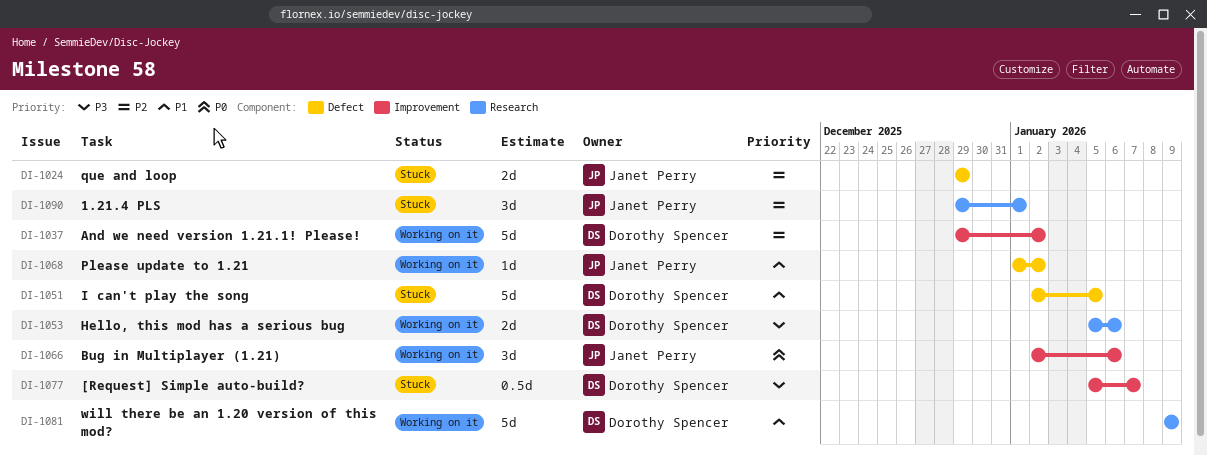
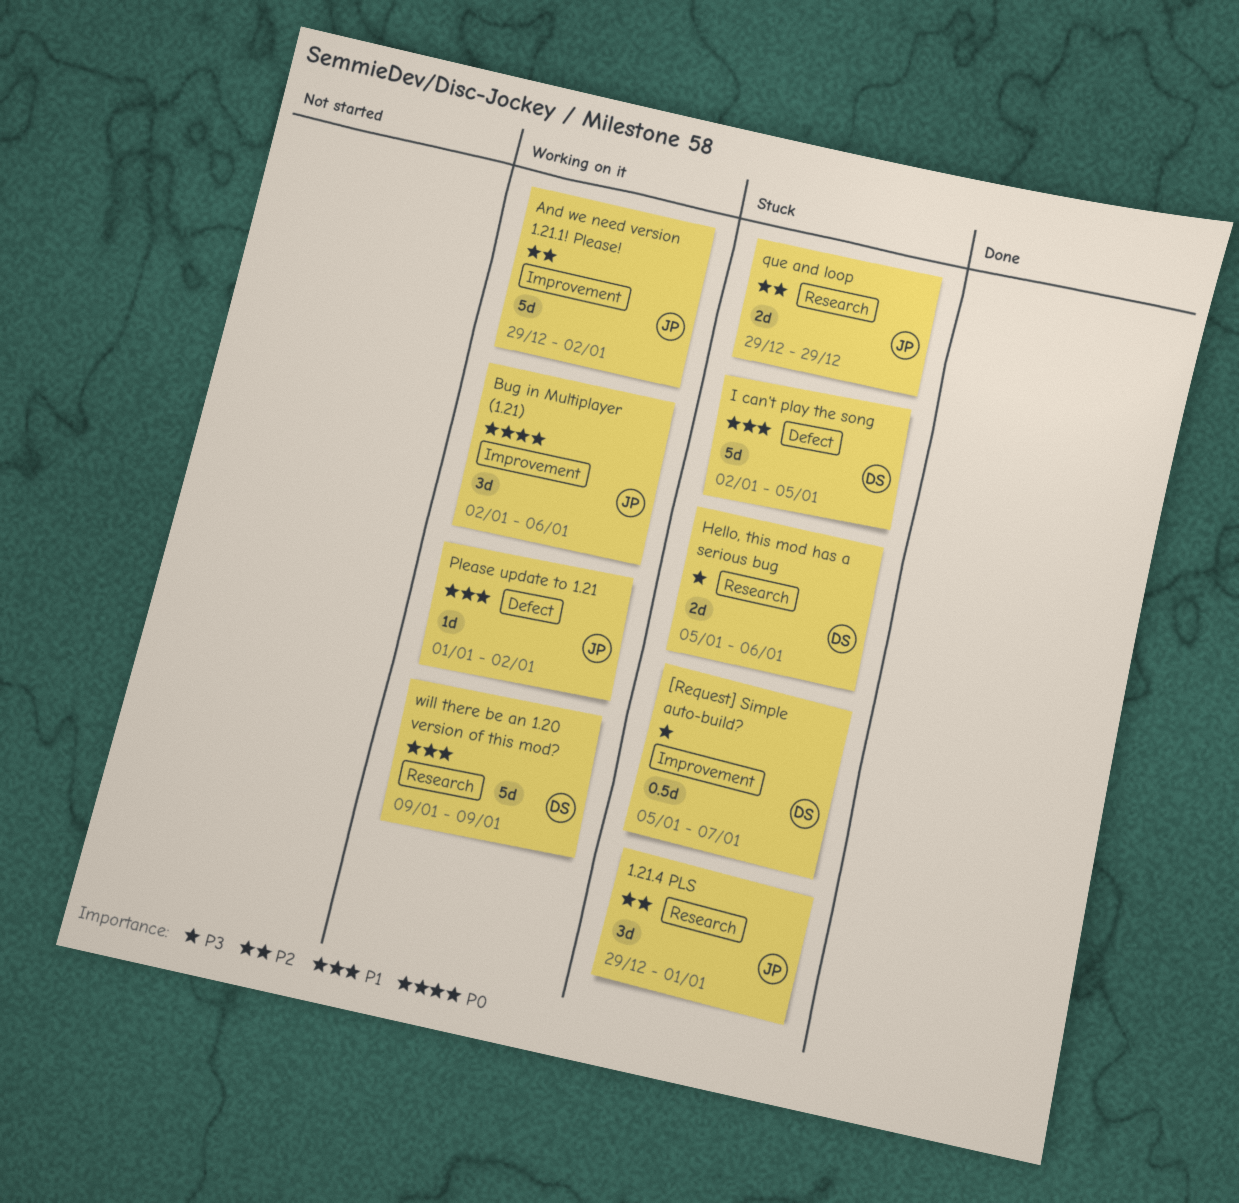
And we need version 1.21.1! Please!, owner: Dorothy Spencer -> Janet Perry
Hello, this mod has a serious bug, status: Working on it -> Stuck
que and loop, label: Defect -> Research

